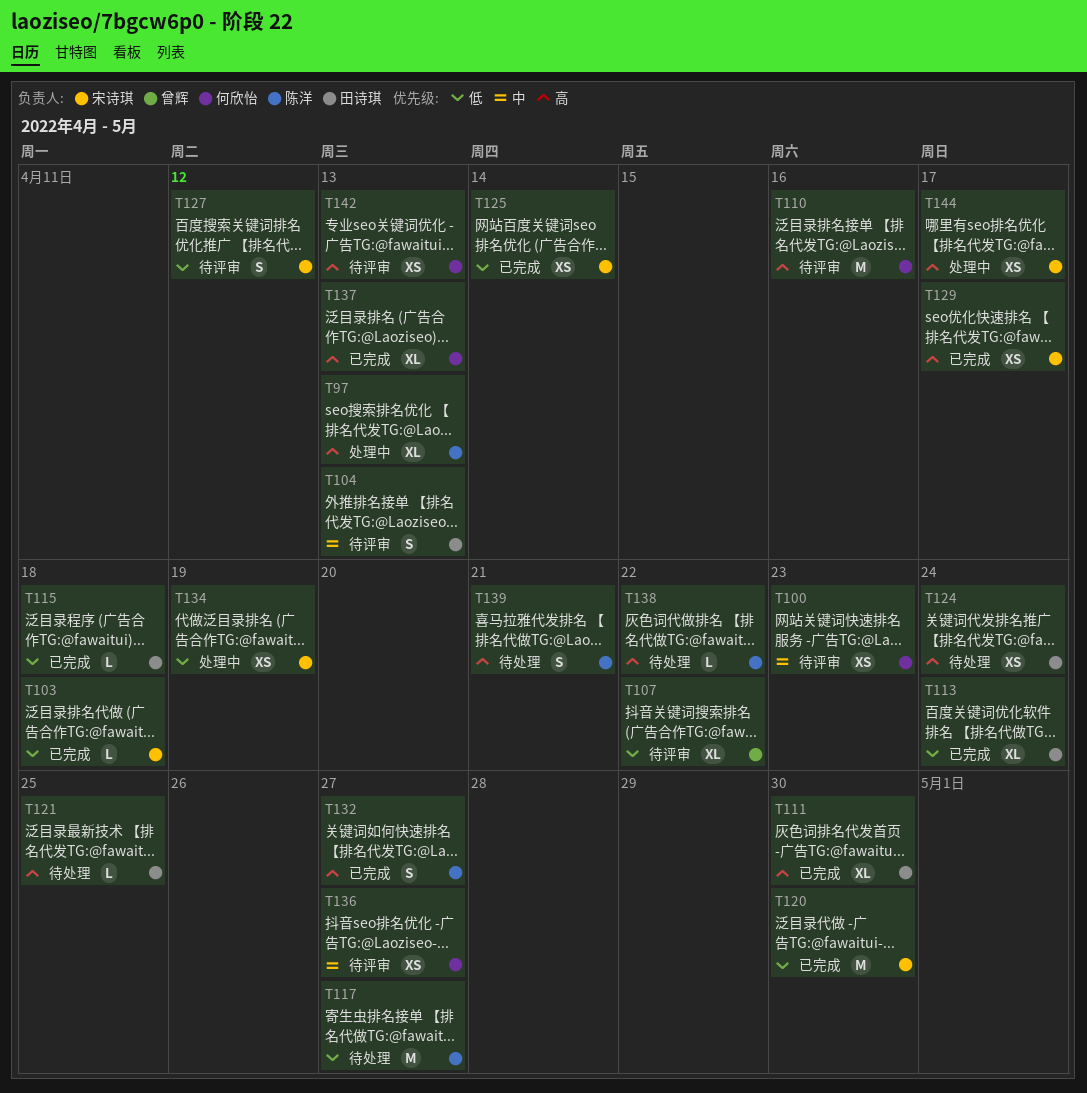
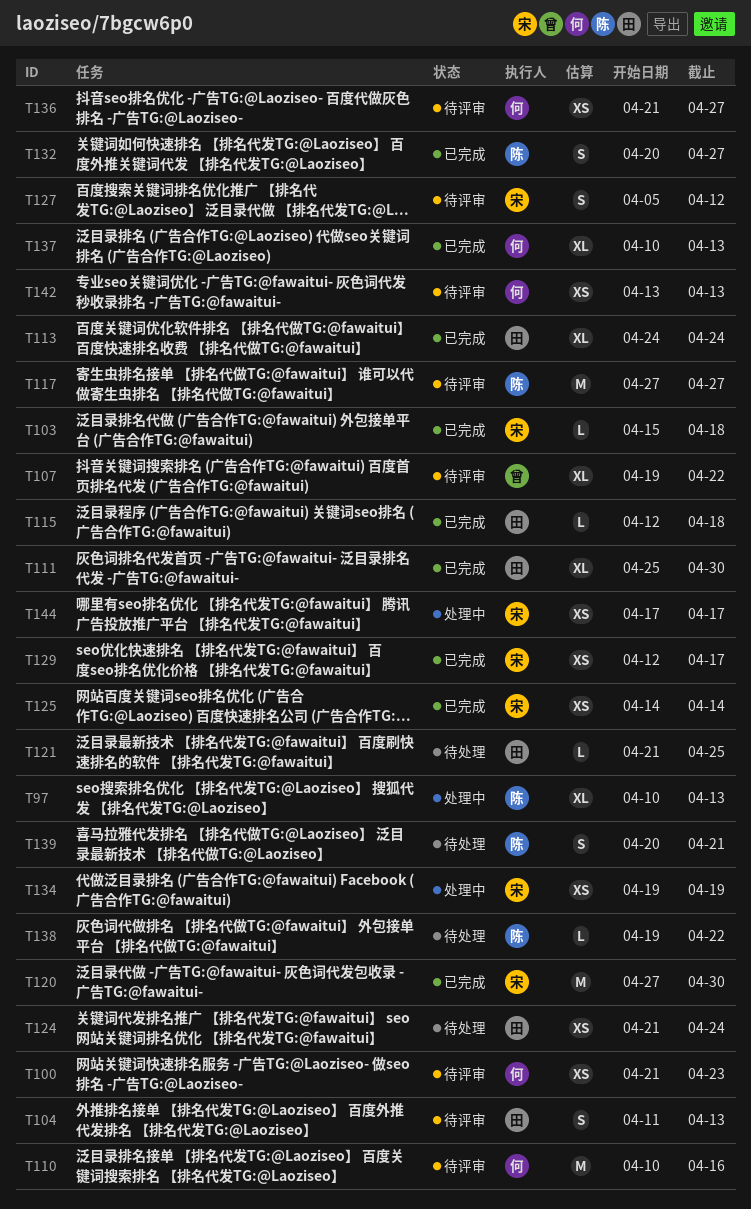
T117, status: 待处理 -> 待评审

